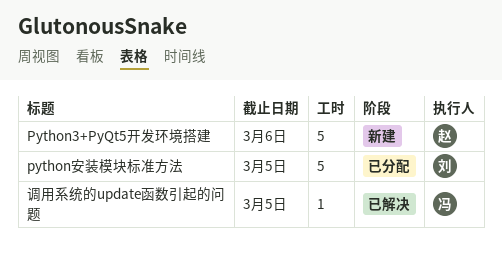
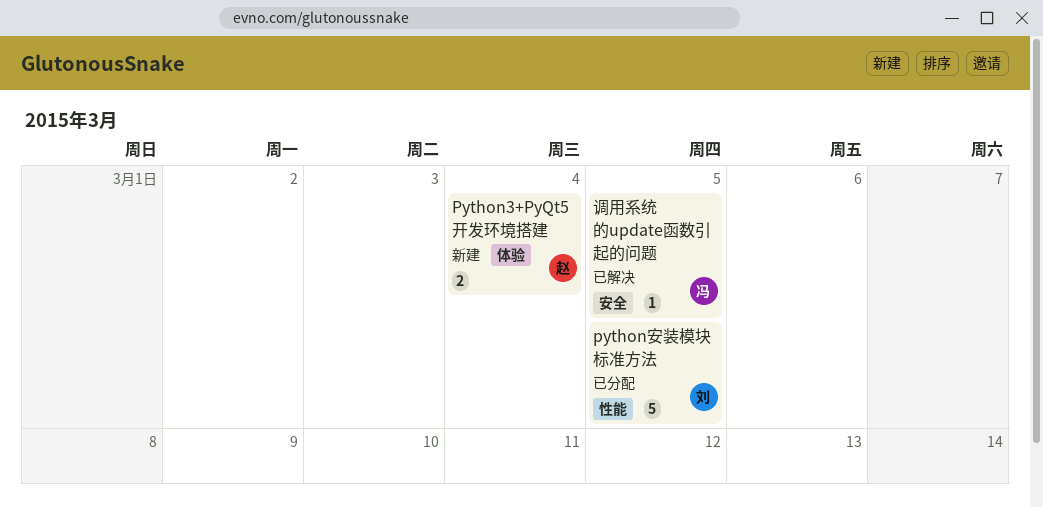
Python3+PyQt5开发环境搭建, estimate: 5 -> 2
Python3+PyQt5开发环境搭建, due: Mar 6 -> Mar 4

